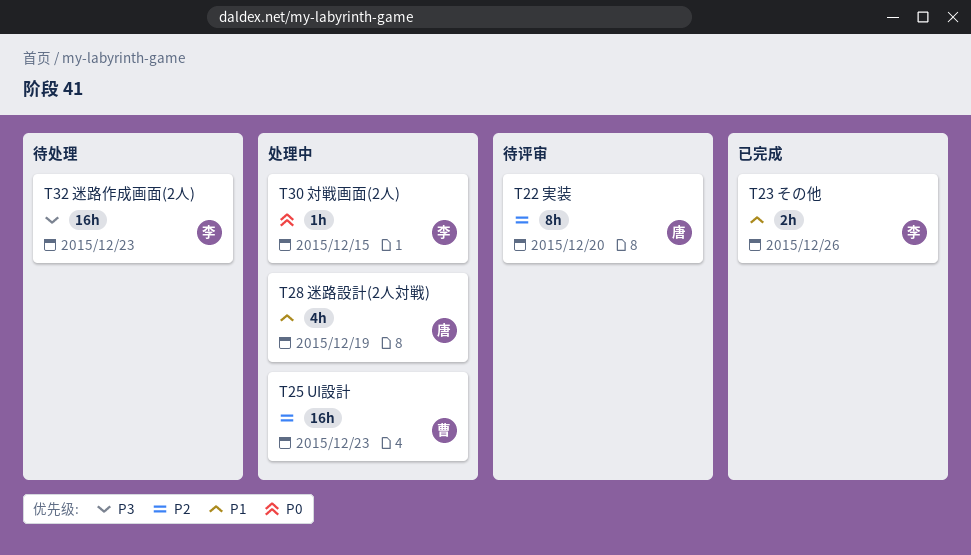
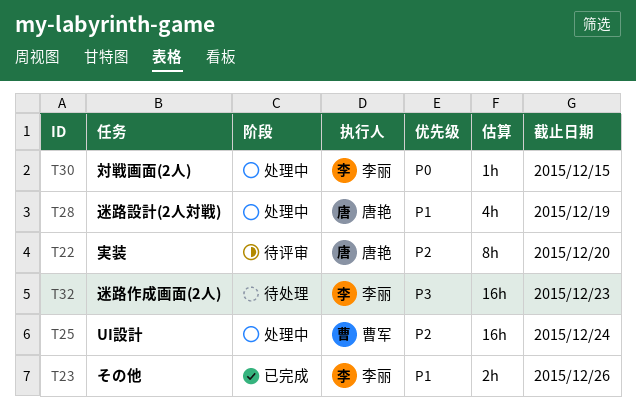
T25, due: Dec 23 -> Dec 24

